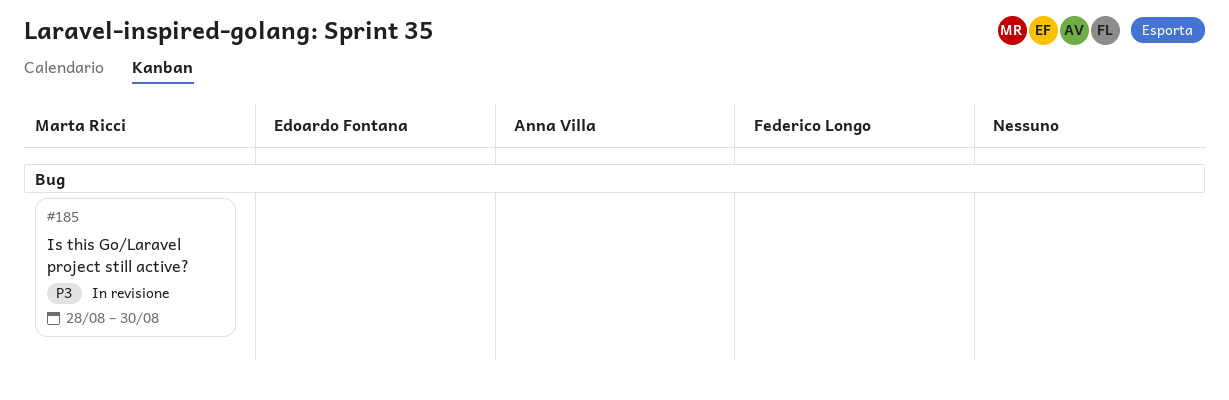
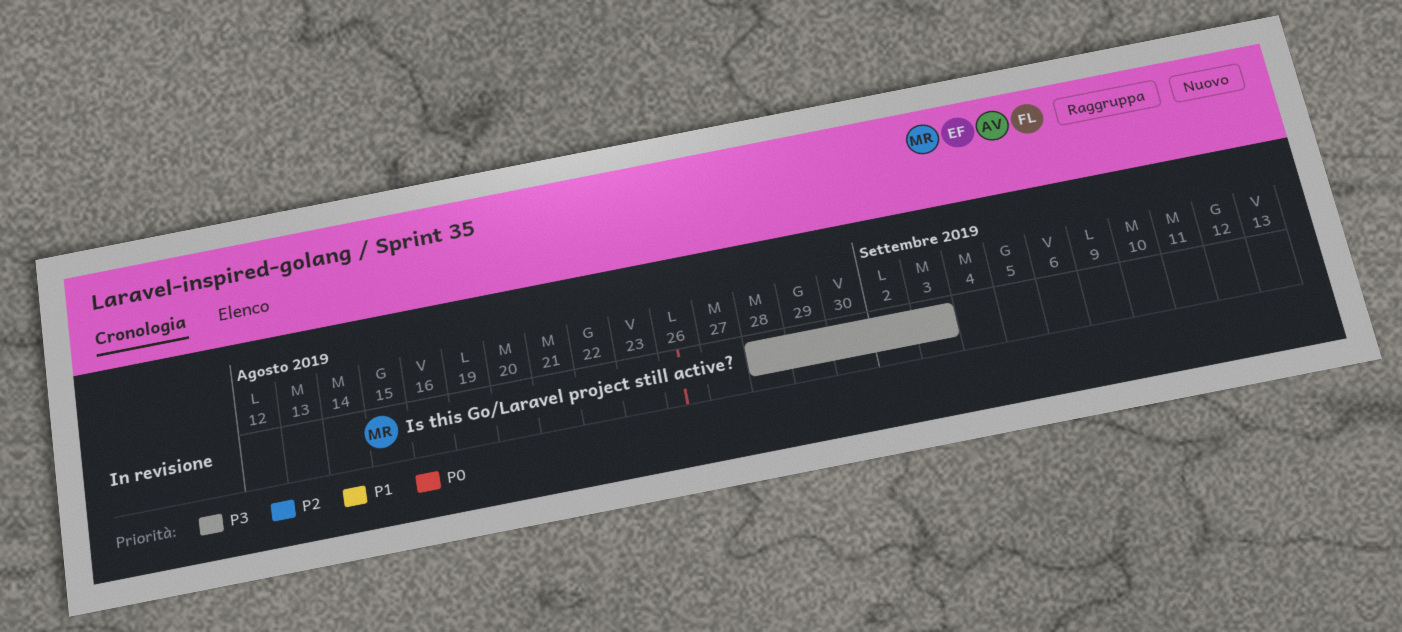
Is this Go/Laravel project still active?, due: Aug 30 -> Sep 3

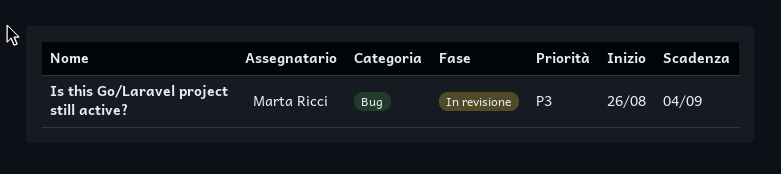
Is this Go/Laravel project still active?, start: Aug 28 -> Aug 26
Is this Go/Laravel project still active?, due: Sep 3 -> Sep 4

